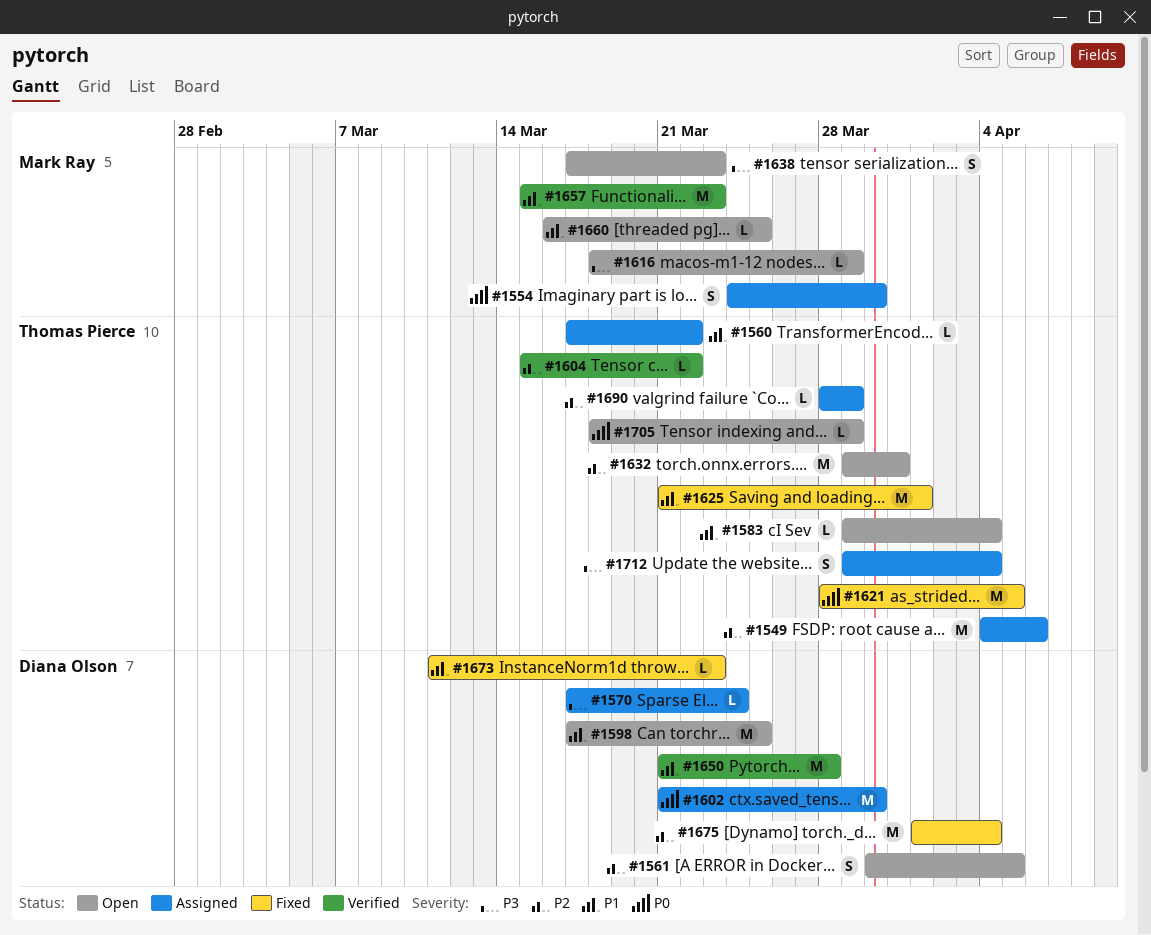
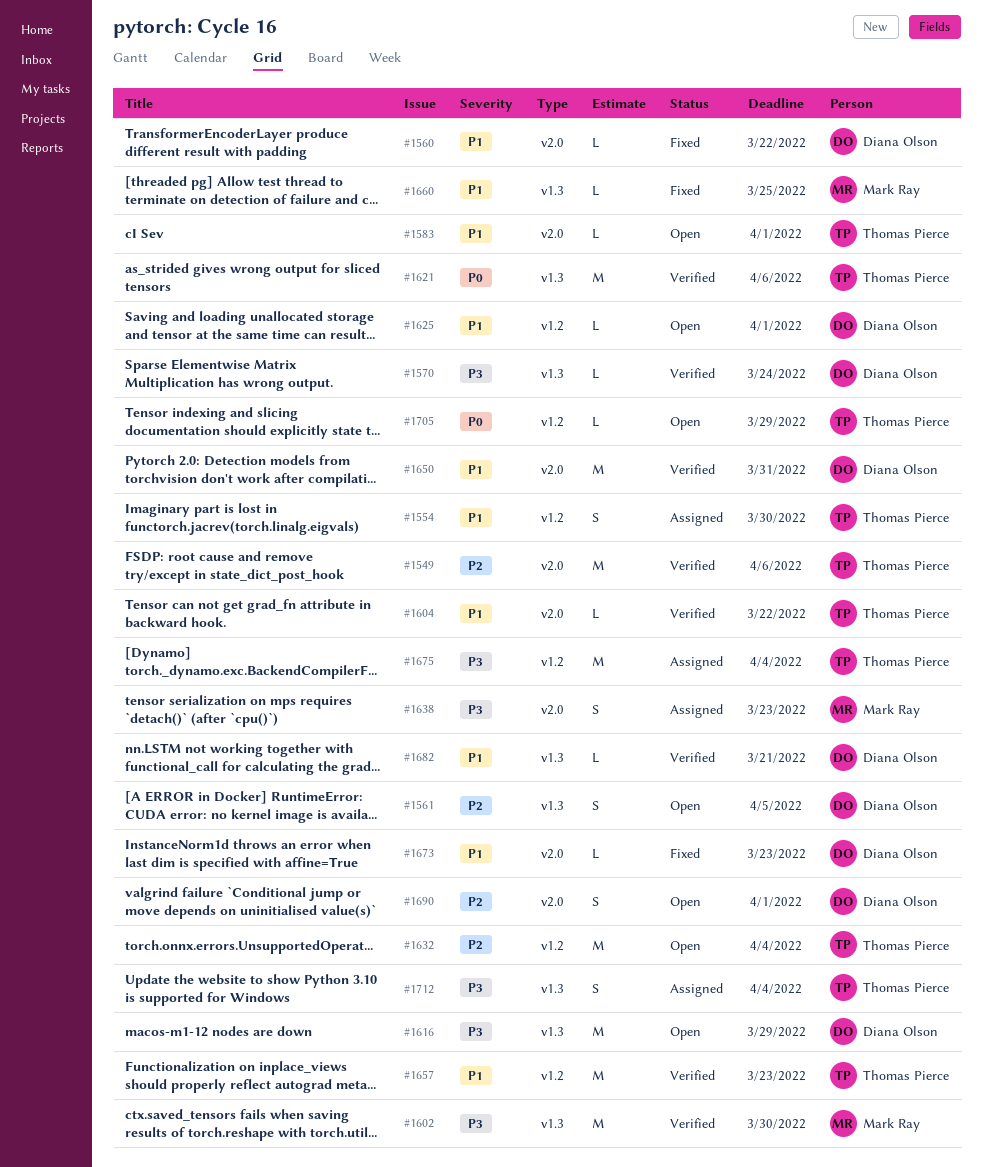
#1549, status: Assigned -> Verified
#1554, owner: Mark Ray -> Thomas Pierce
#1554, priority: P0 -> P1
#1560, status: Assigned -> Fixed
#1560, owner: Thomas Pierce -> Diana Olson
#1570, status: Assigned -> Verified
#1583, due: Apr 4 -> Apr 1
#1598: present -> none
#1602, status: Assigned -> Verified
#1602, owner: Diana Olson -> Mark Ray
#1602, priority: P0 -> P3
#1604, priority: P2 -> P1
#1616, owner: Mark Ray -> Diana Olson
#1616, estimate: L -> M
#1621, status: Fixed -> Verified
#1621, due: Apr 5 -> Apr 6
#1625, status: Fixed -> Open
#1625, owner: Thomas Pierce -> Diana Olson
#1625, estimate: M -> L
#1632, due: Mar 31 -> Apr 4
#1638, status: Open -> Assigned
#1650, due: Mar 28 -> Mar 31
#1657, owner: Mark Ray -> Thomas Pierce
#1660, status: Open -> Fixed
#1675, status: Fixed -> Assigned
#1675, owner: Diana Olson -> Thomas Pierce
#1675, priority: P2 -> P3
#1682: none -> present
#1690, status: Assigned -> Open
#1690, owner: Thomas Pierce -> Diana Olson
#1690, estimate: L -> S
#1690, due: Mar 29 -> Apr 1

